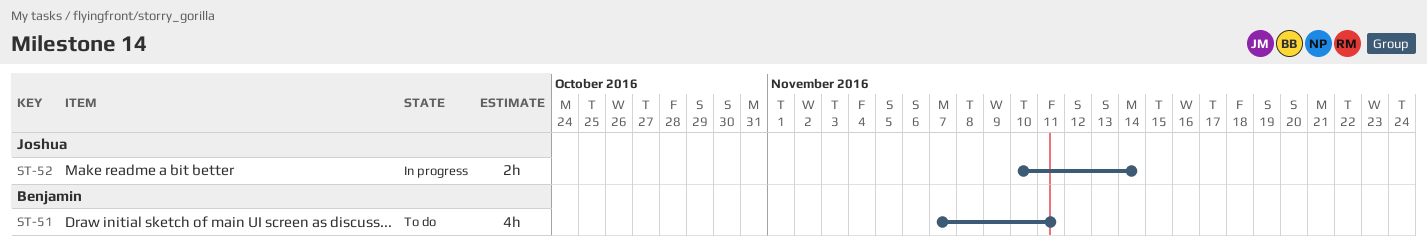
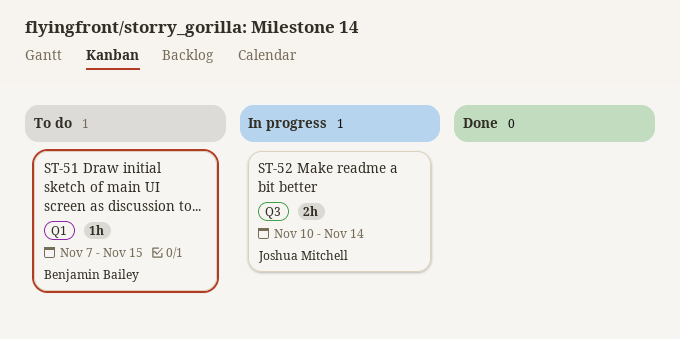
ST-51, estimate: 4h -> 1h
ST-51, due: Nov 11 -> Nov 15

